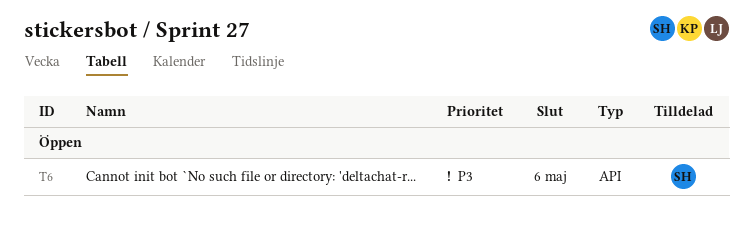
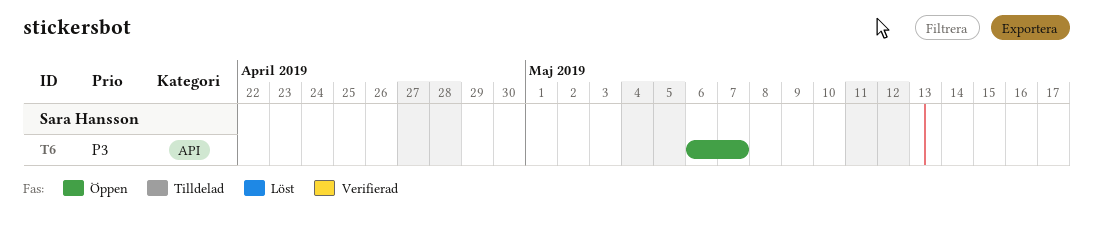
T6, due: May 6 -> May 7

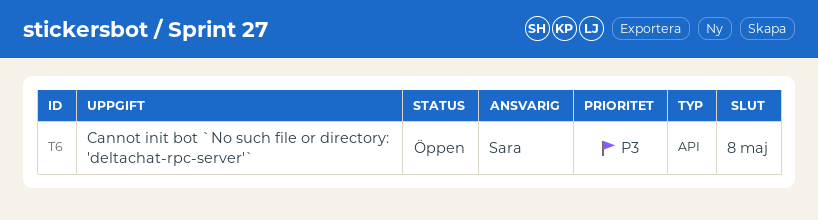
T6, due: May 7 -> May 8

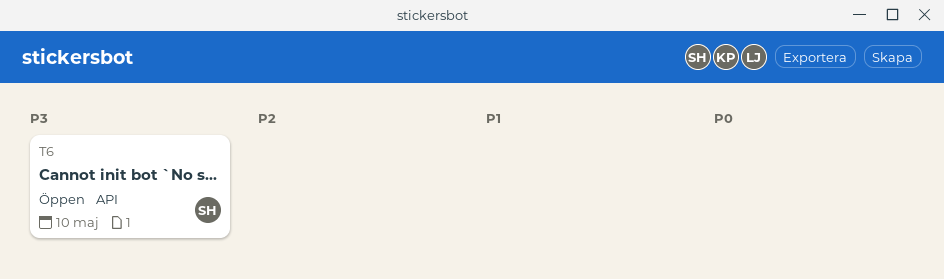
T6, due: May 8 -> May 10

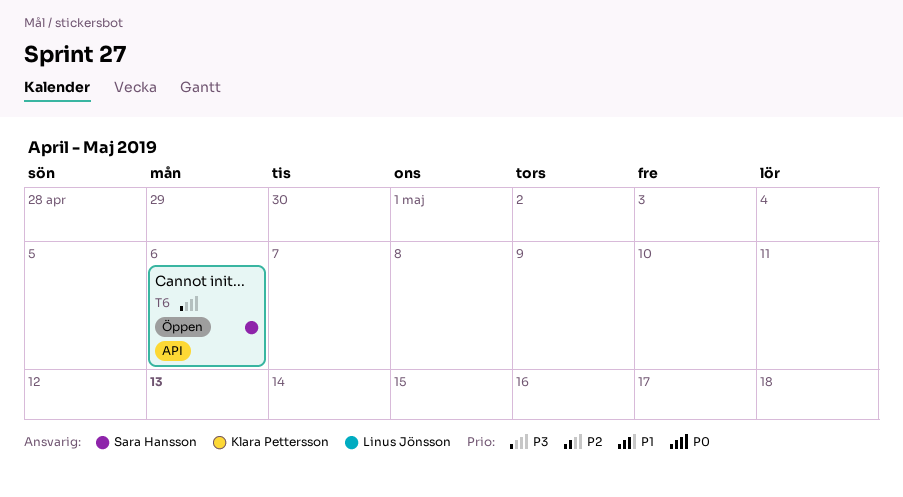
T6, due: May 10 -> May 6

